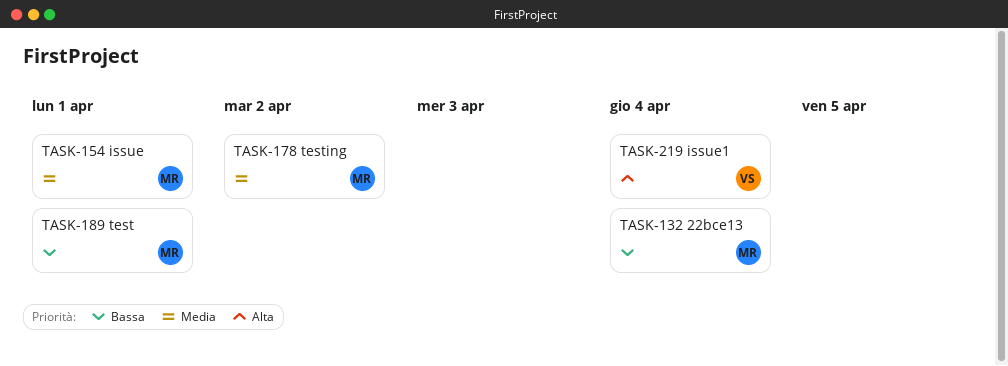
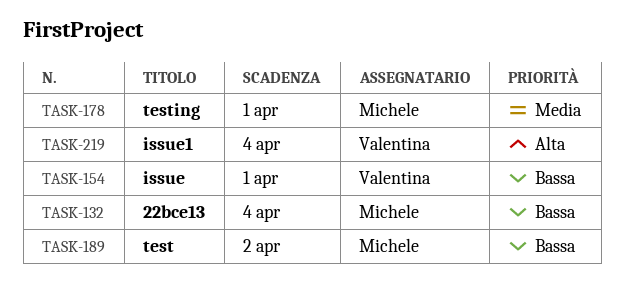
TASK-154, owner: Michele -> Valentina
TASK-154, priority: Media -> Bassa
TASK-178, due: Apr 2 -> Apr 1
TASK-189, due: Apr 1 -> Apr 2

